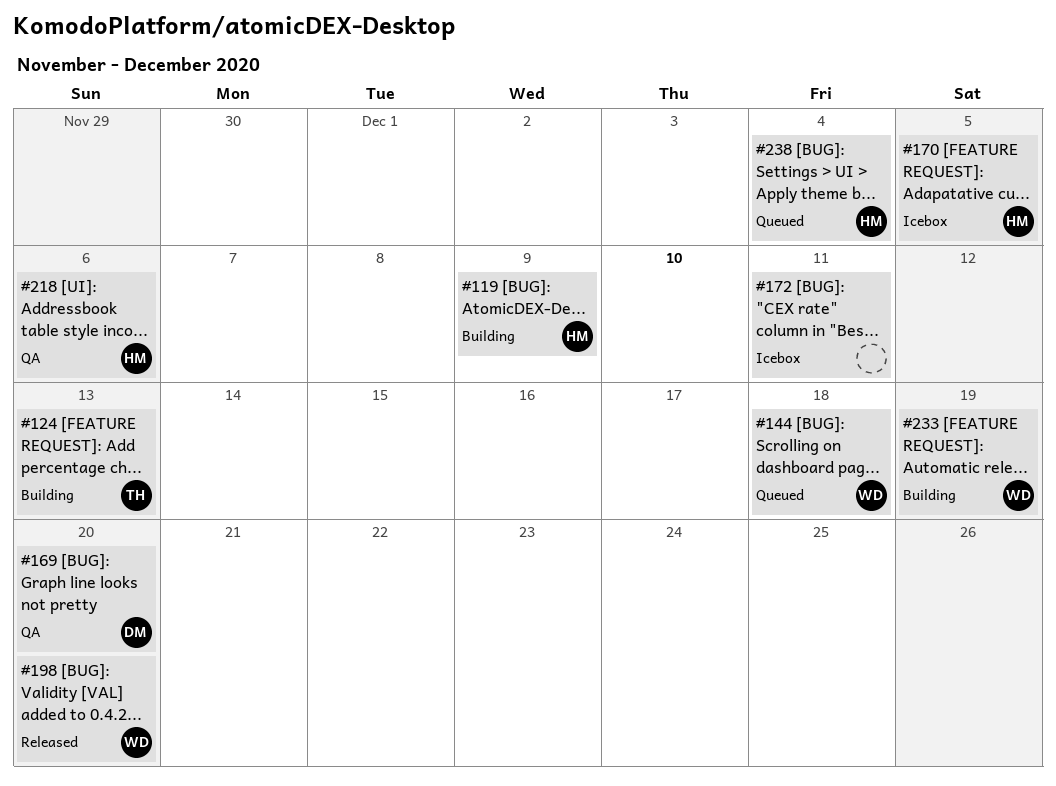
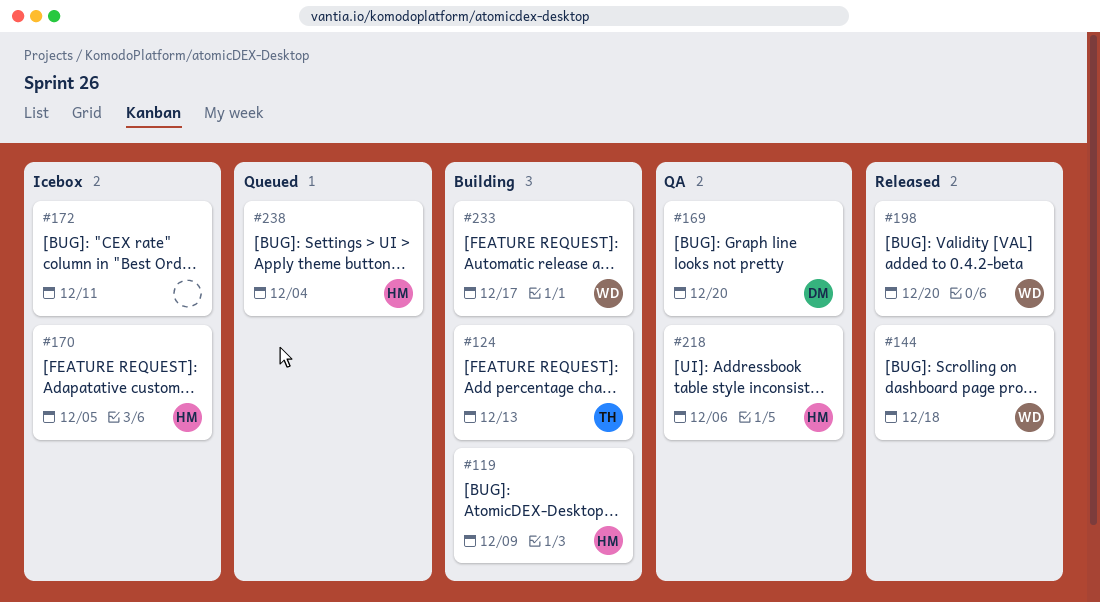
#144, status: Queued -> Released
#233, due: Dec 19 -> Dec 17

